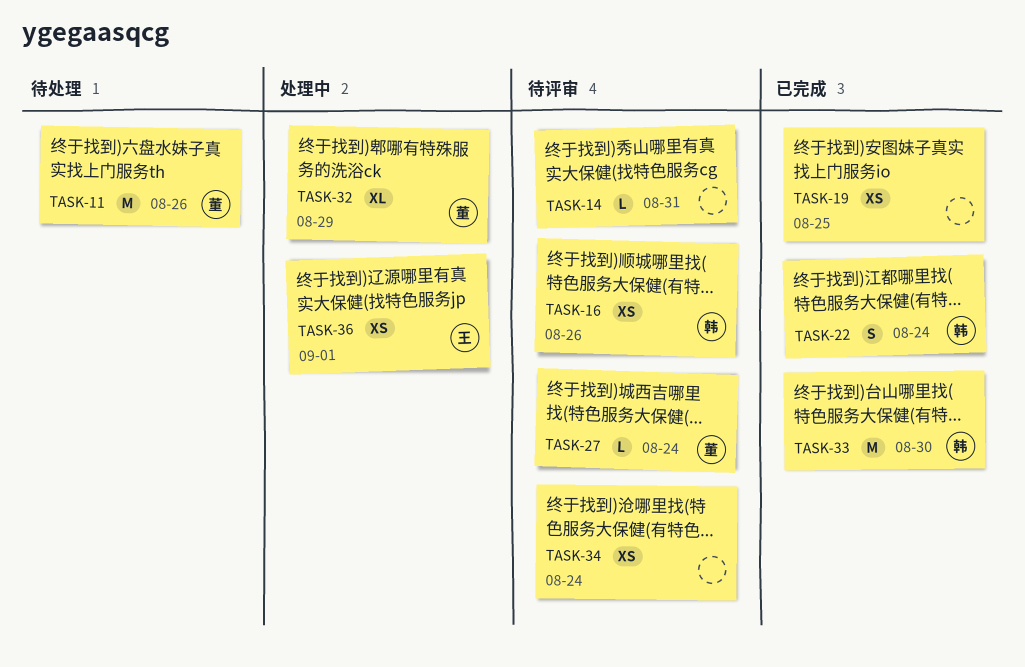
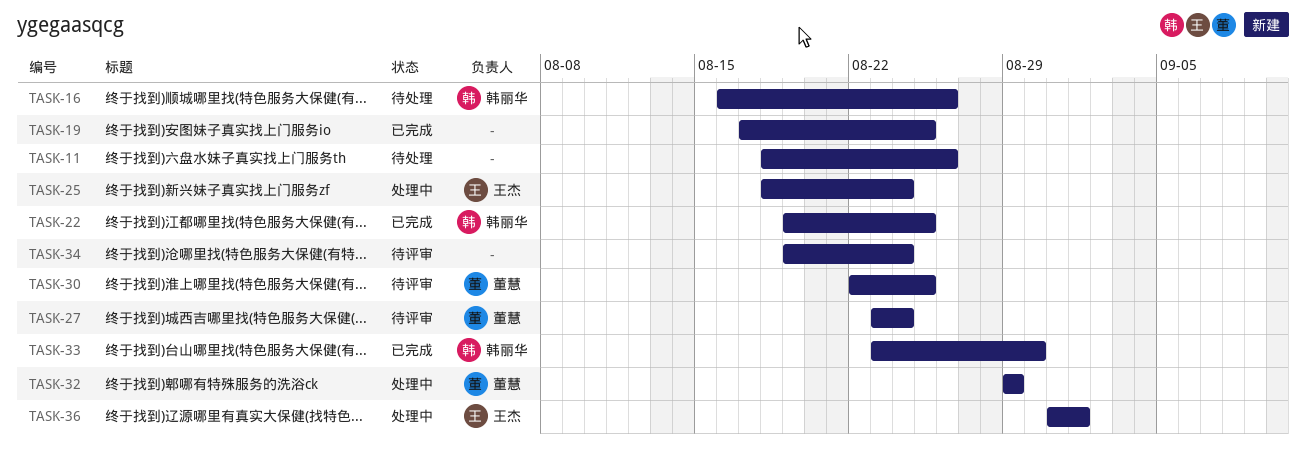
TASK-11, owner: 董慧 -> none
TASK-14: present -> none
TASK-16, status: 待评审 -> 待处理
TASK-22, due: Aug 24 -> Aug 25
TASK-25: none -> present
TASK-30: none -> present

